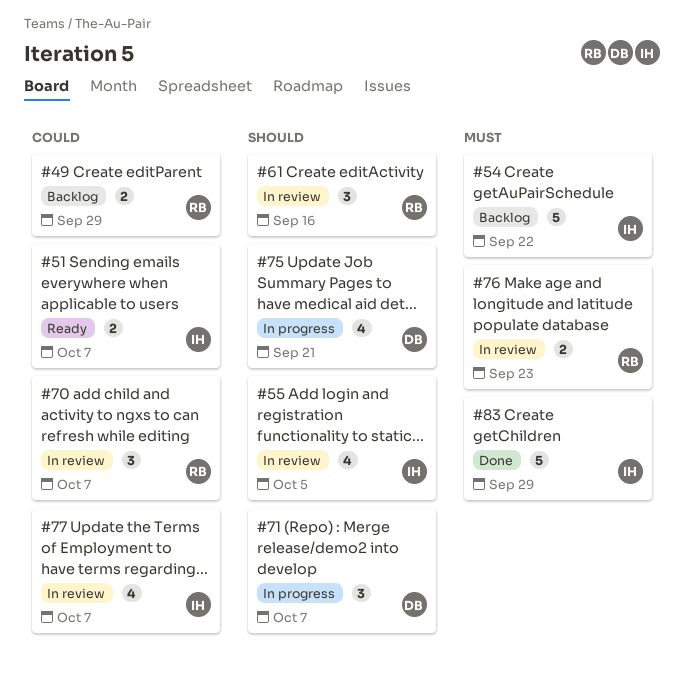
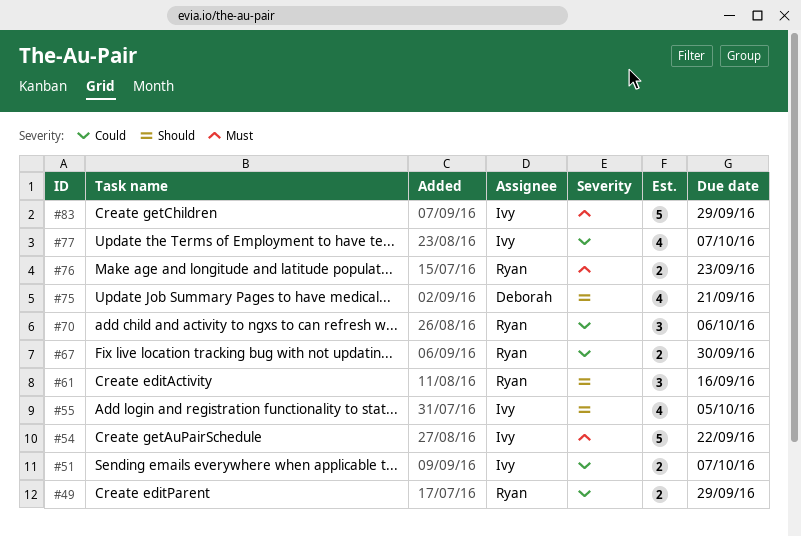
#67: none -> present
#70, due: Oct 7 -> Oct 6
#71: present -> none

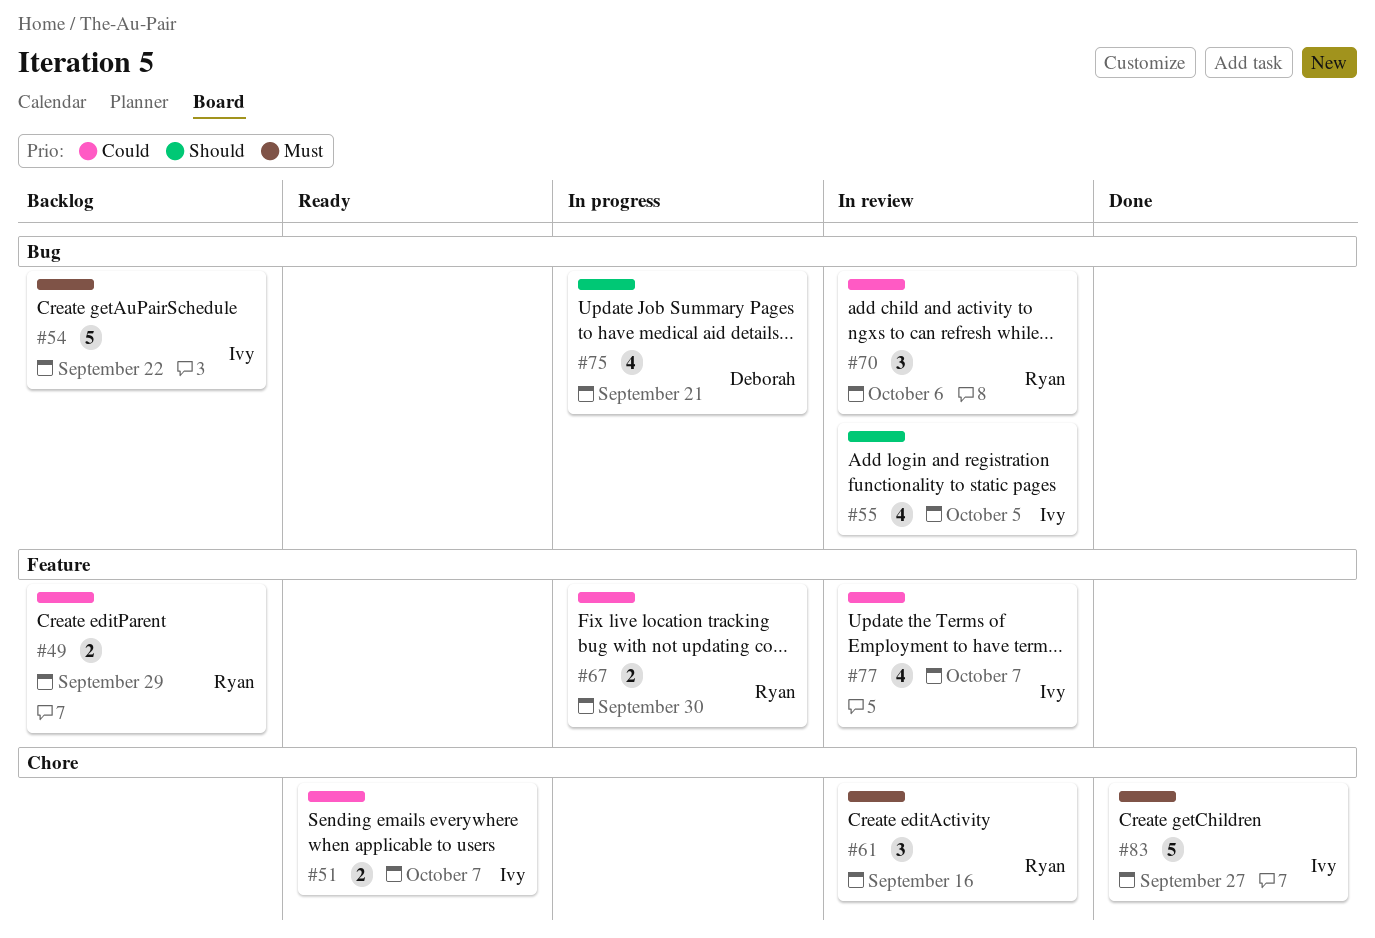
#61, priority: Should -> Must
#76: present -> none
#83, due: Sep 29 -> Sep 27

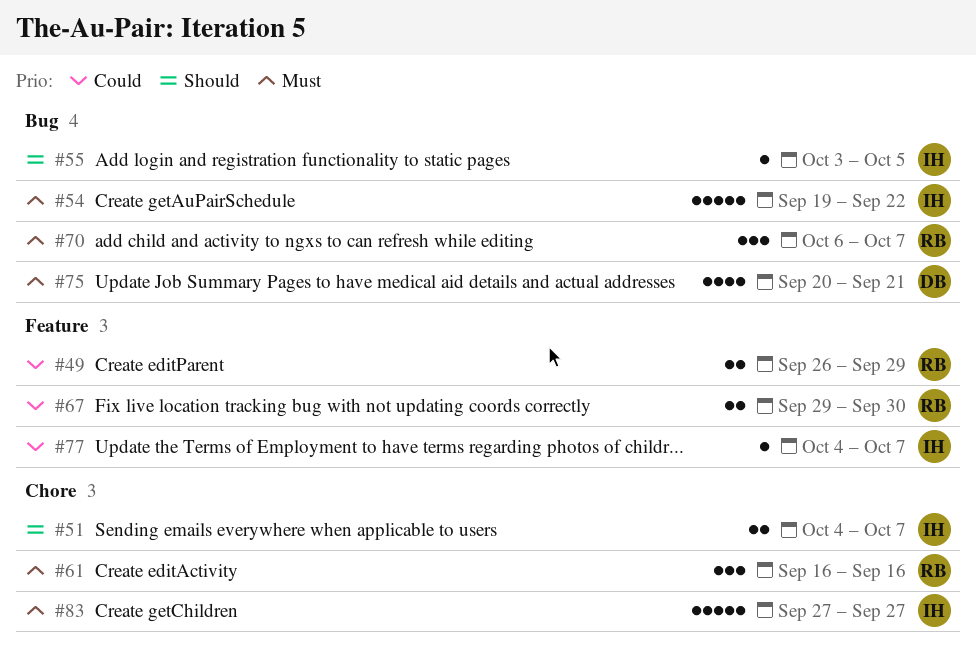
#51, priority: Could -> Should
#55, estimate: 4 -> 1
#70, priority: Could -> Must
#70, due: Oct 6 -> Oct 7
#75, priority: Should -> Must
#77, estimate: 4 -> 1

